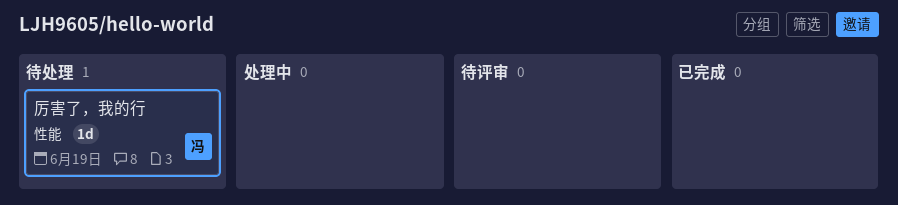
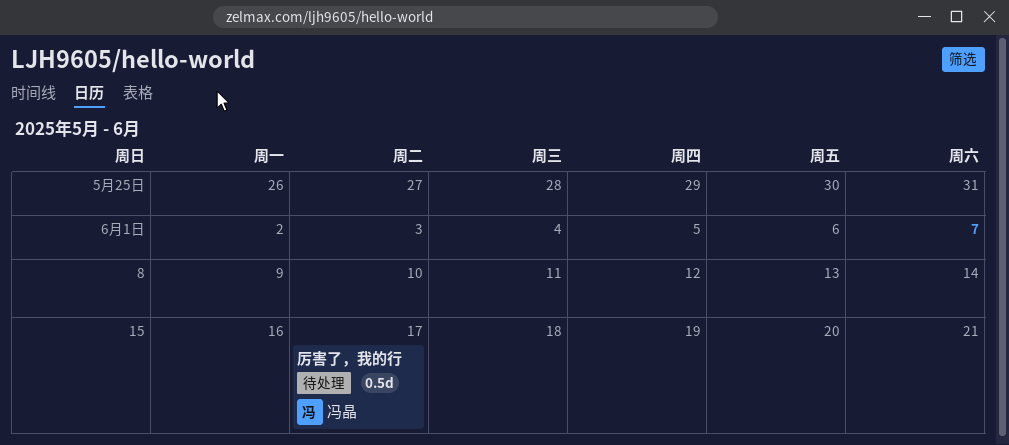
厉害了，我的行, estimate: 1d -> 0.5d
厉害了，我的行, due: Jun 19 -> Jun 17

